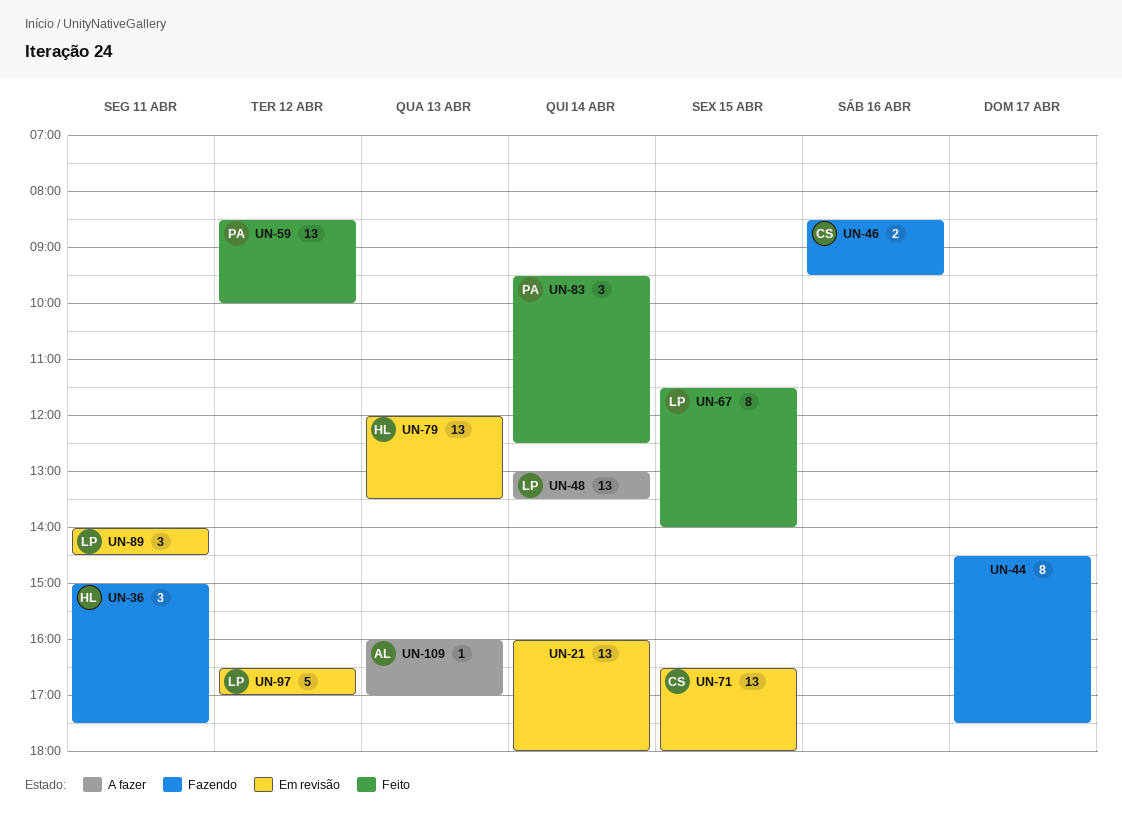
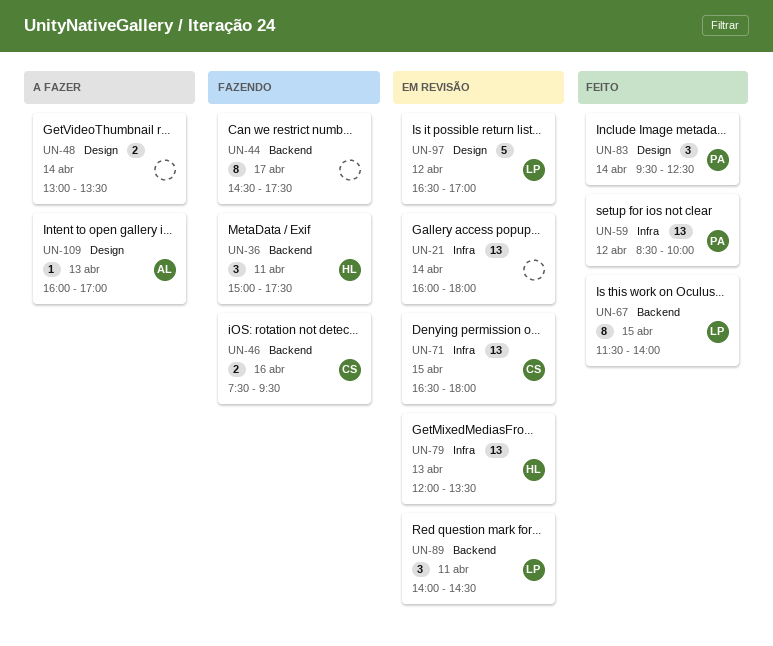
UN-46, begins: 08:30 -> 07:30
UN-48, owner: LP -> none
UN-48, estimate: 13 -> 2

